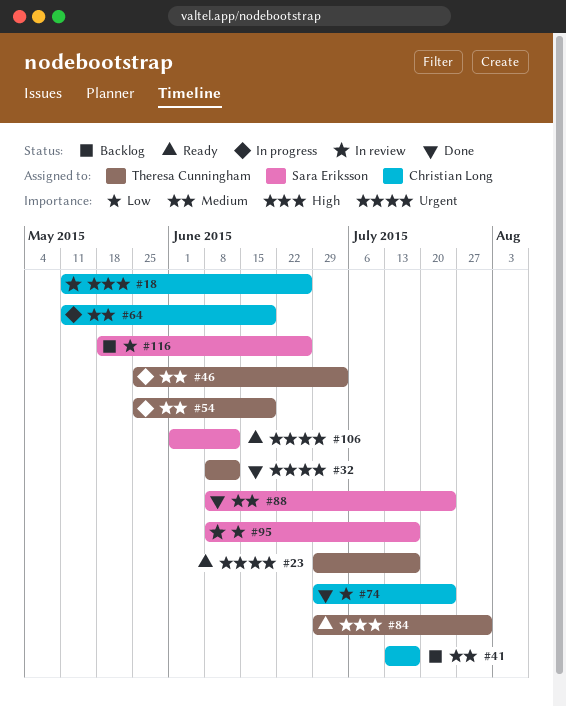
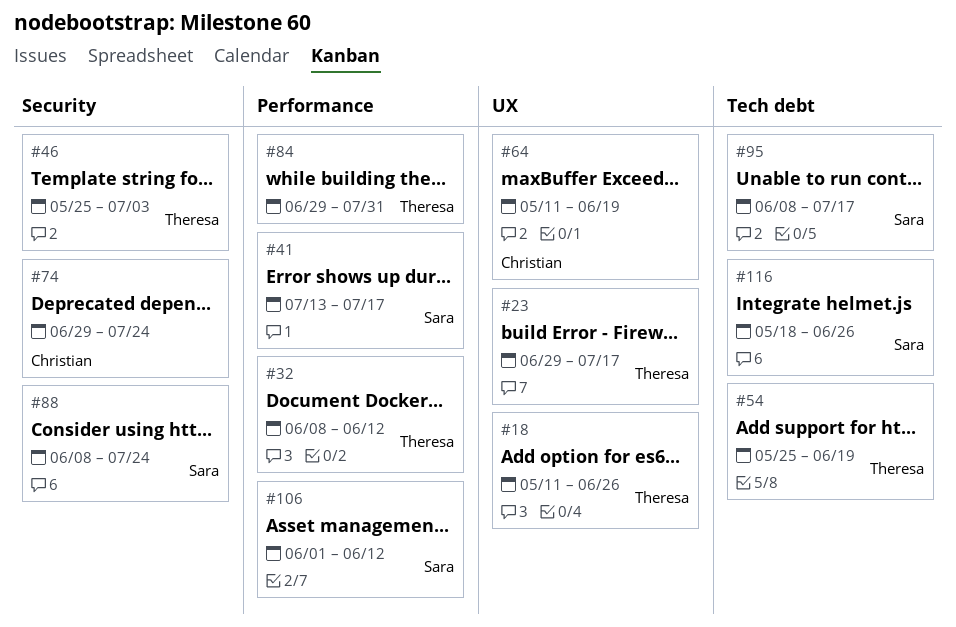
#18, owner: Christian Long -> Theresa Cunningham
#41, owner: Christian Long -> Sara Eriksson

